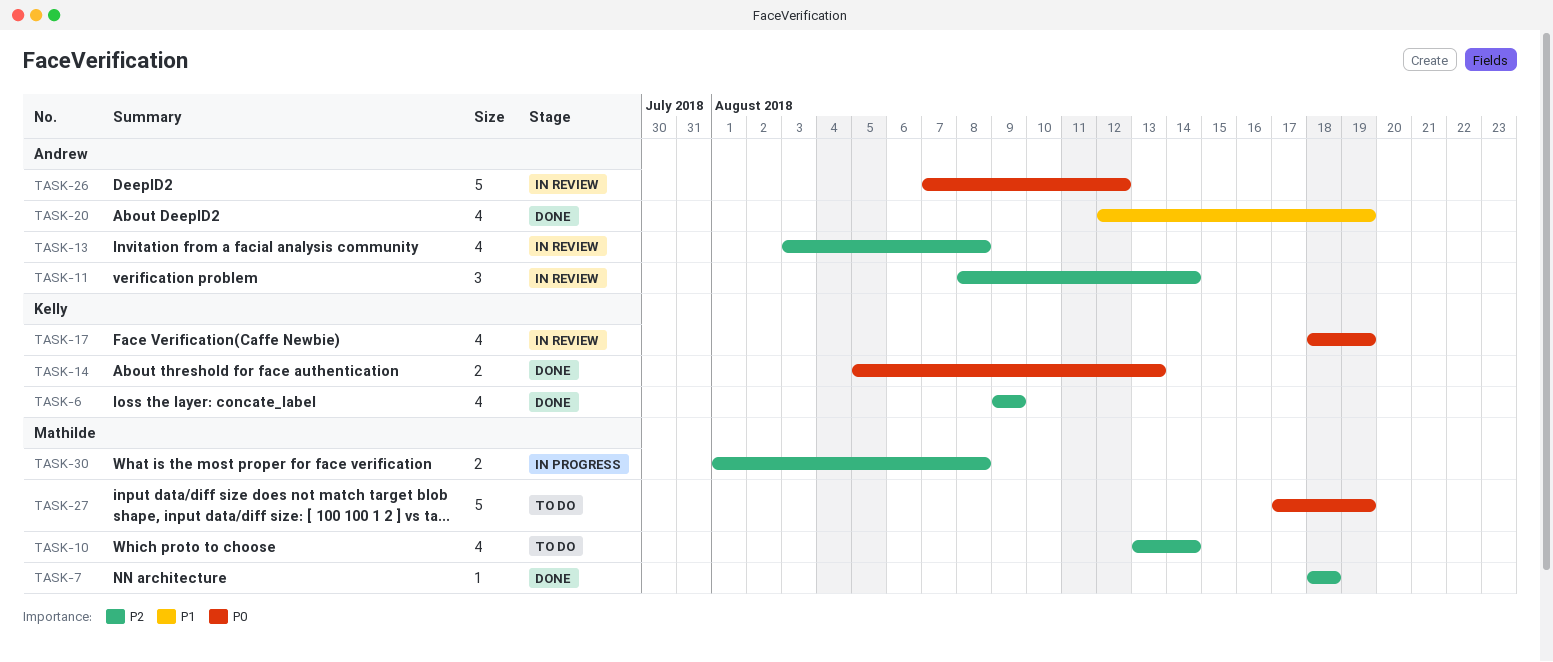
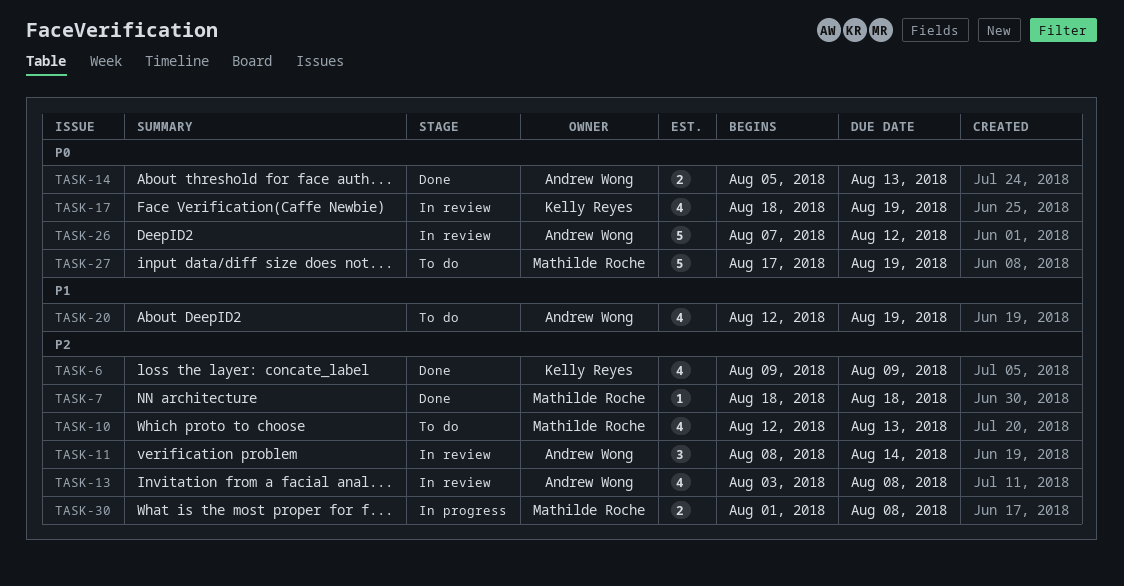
TASK-10, start: Aug 13 -> Aug 12
TASK-10, due: Aug 14 -> Aug 13
TASK-14, owner: Kelly Reyes -> Andrew Wong
TASK-20, status: Done -> To do

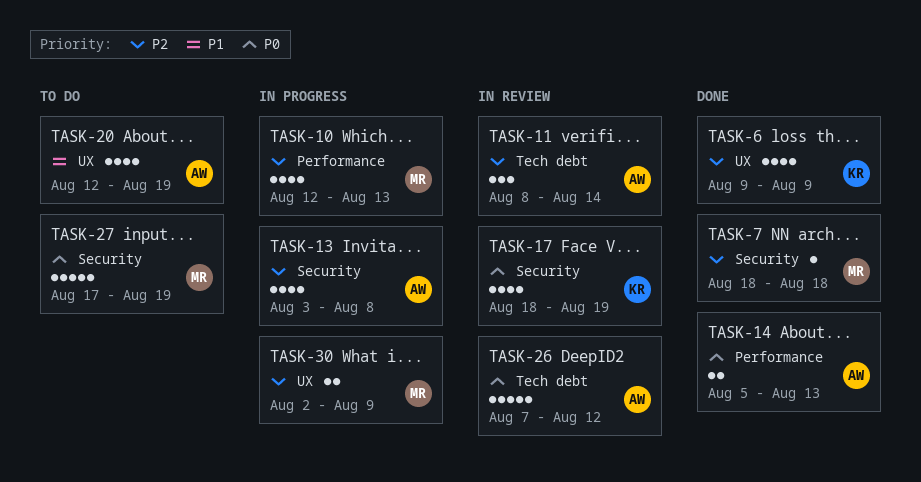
TASK-10, status: To do -> In progress
TASK-13, status: In review -> In progress
TASK-30, start: Aug 1 -> Aug 2
TASK-30, due: Aug 8 -> Aug 9

